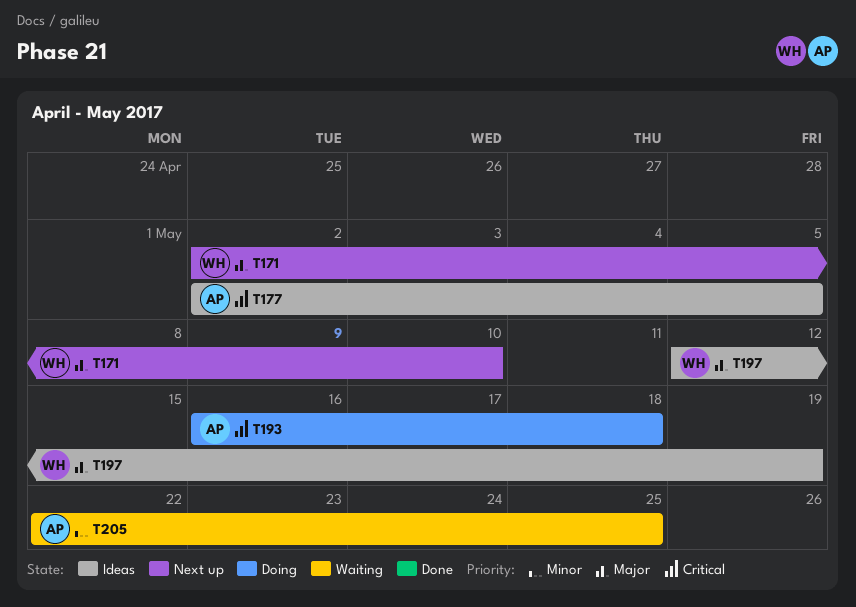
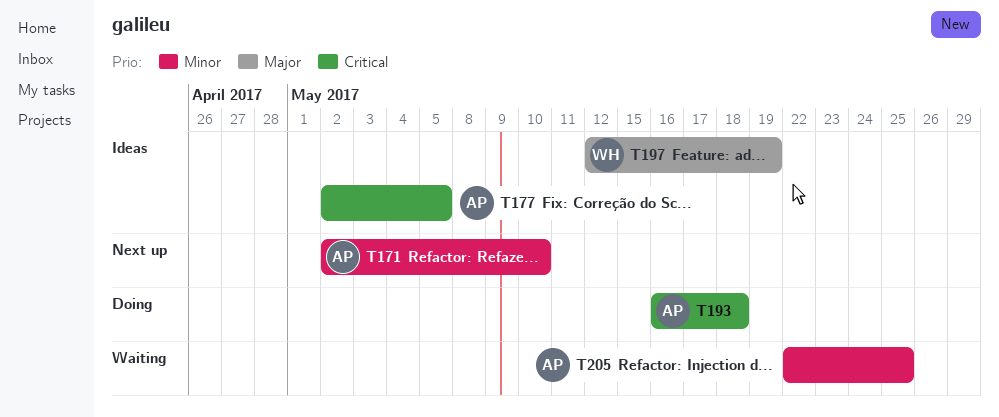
T171, owner: WH -> AP
T171, priority: Major -> Minor

